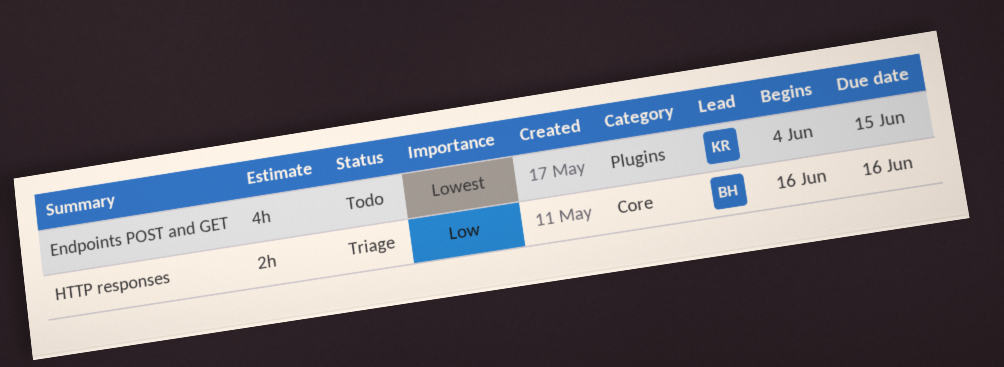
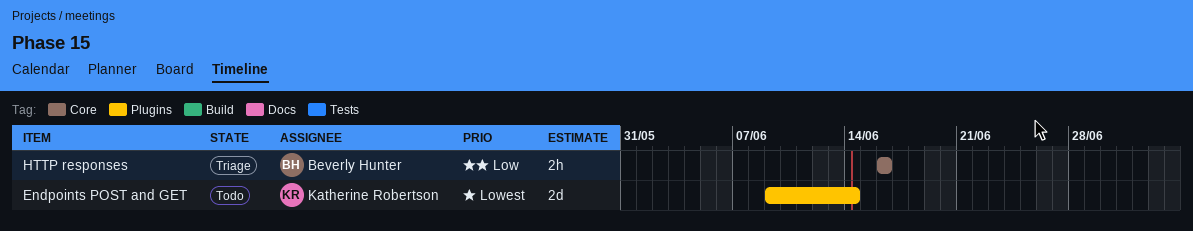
Endpoints POST and GET, estimate: 4h -> 2d
Endpoints POST and GET, start: Jun 4 -> Jun 9
Endpoints POST and GET, due: Jun 15 -> Jun 14

